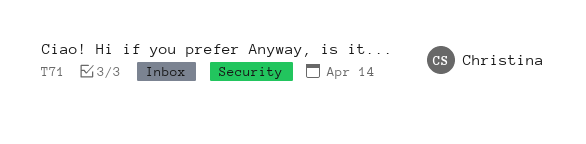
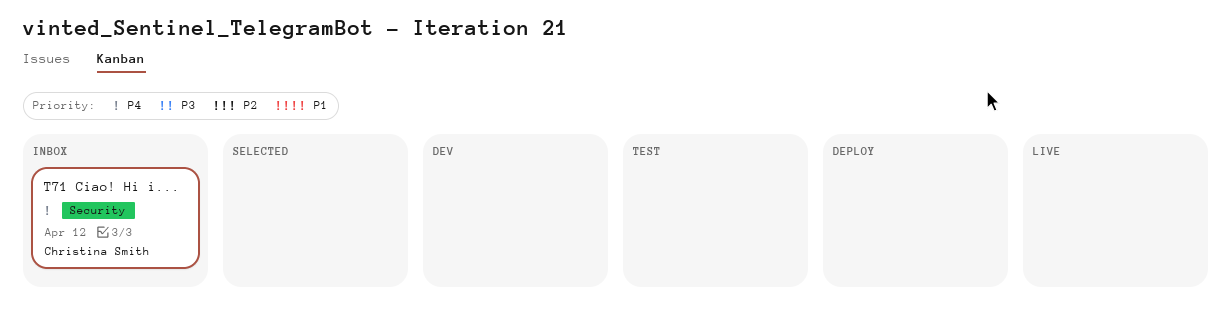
T71, due: Apr 14 -> Apr 12

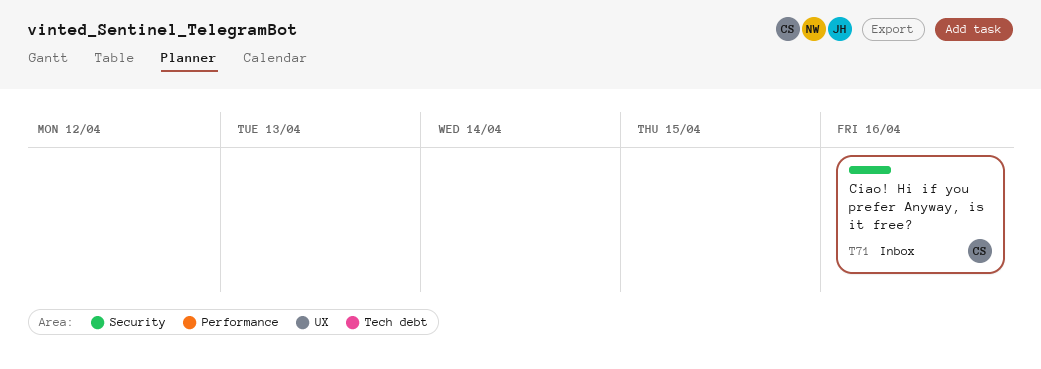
T71, due: Apr 12 -> Apr 16

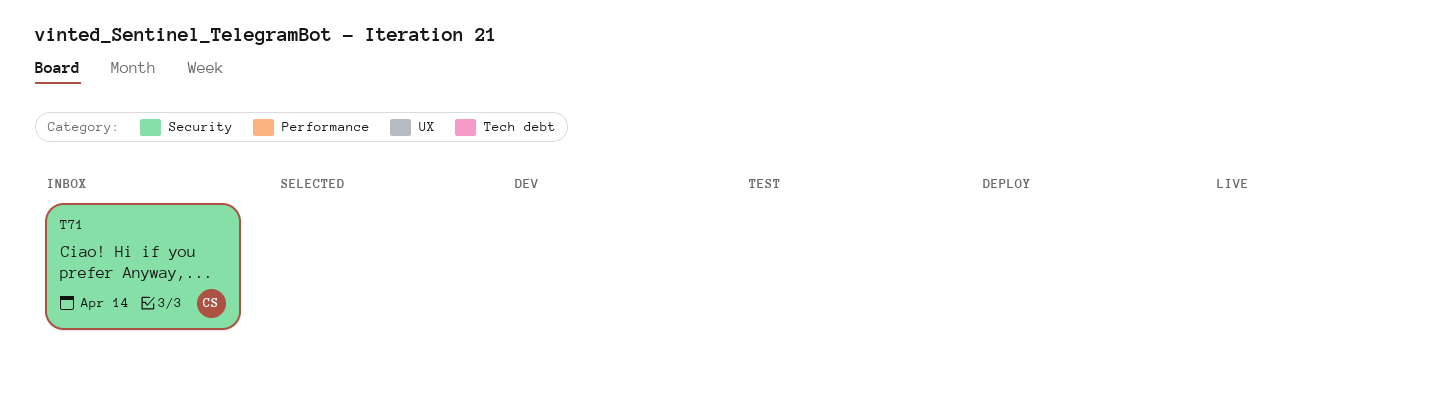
T71, due: Apr 16 -> Apr 14

